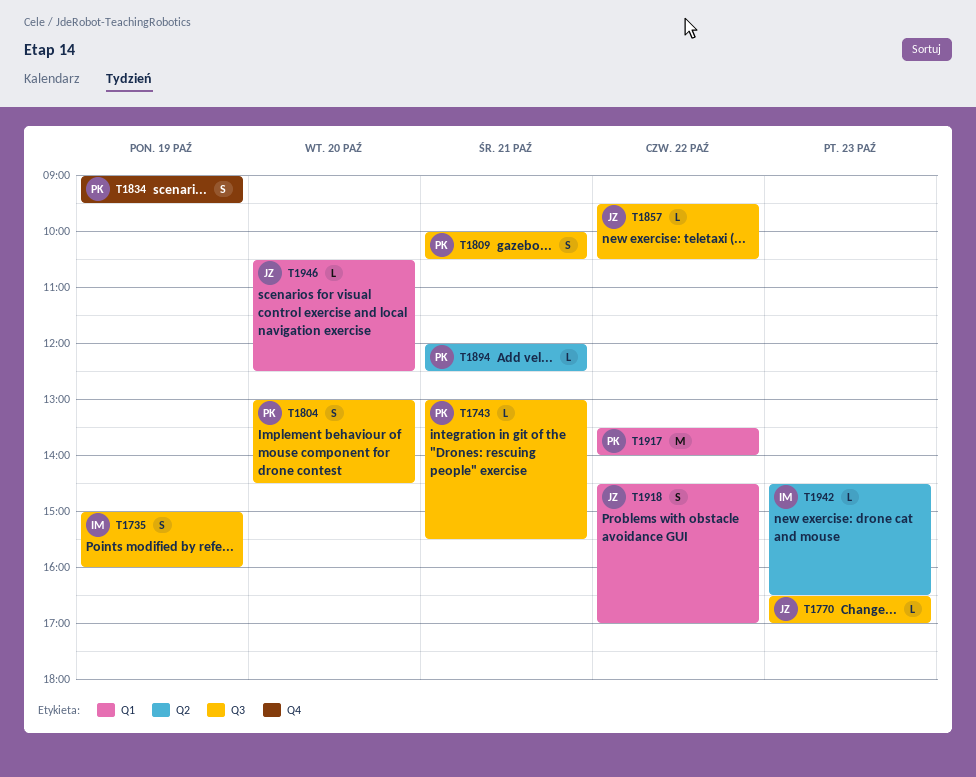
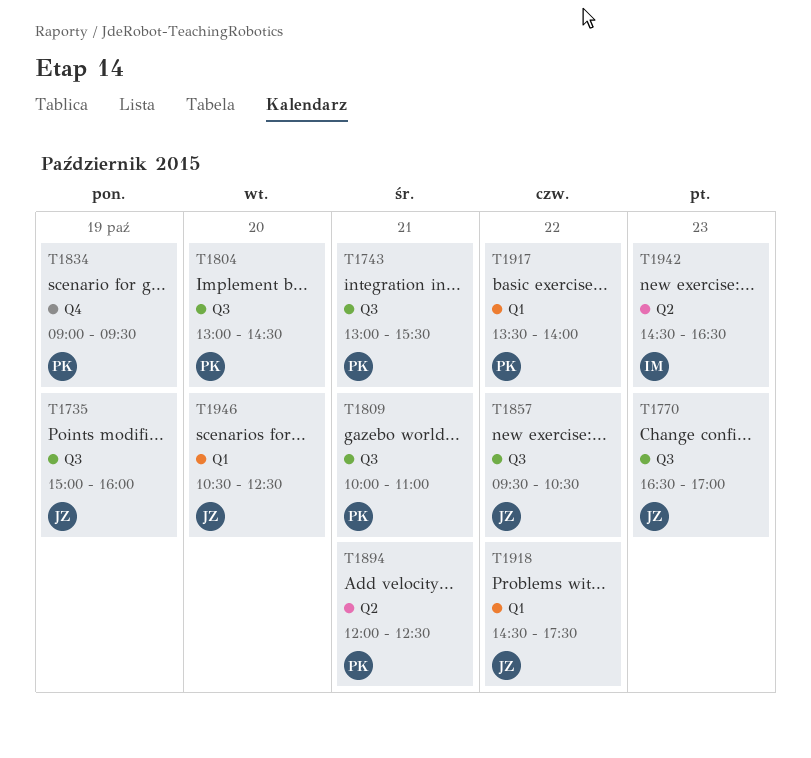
T1735, owner: IM -> JZ
T1809, ends: 10:30 -> 11:00
T1918, ends: 17:00 -> 17:30

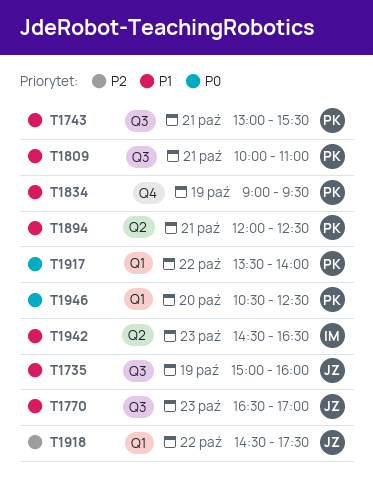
T1804: present -> none
T1857: present -> none
T1946, owner: JZ -> PK

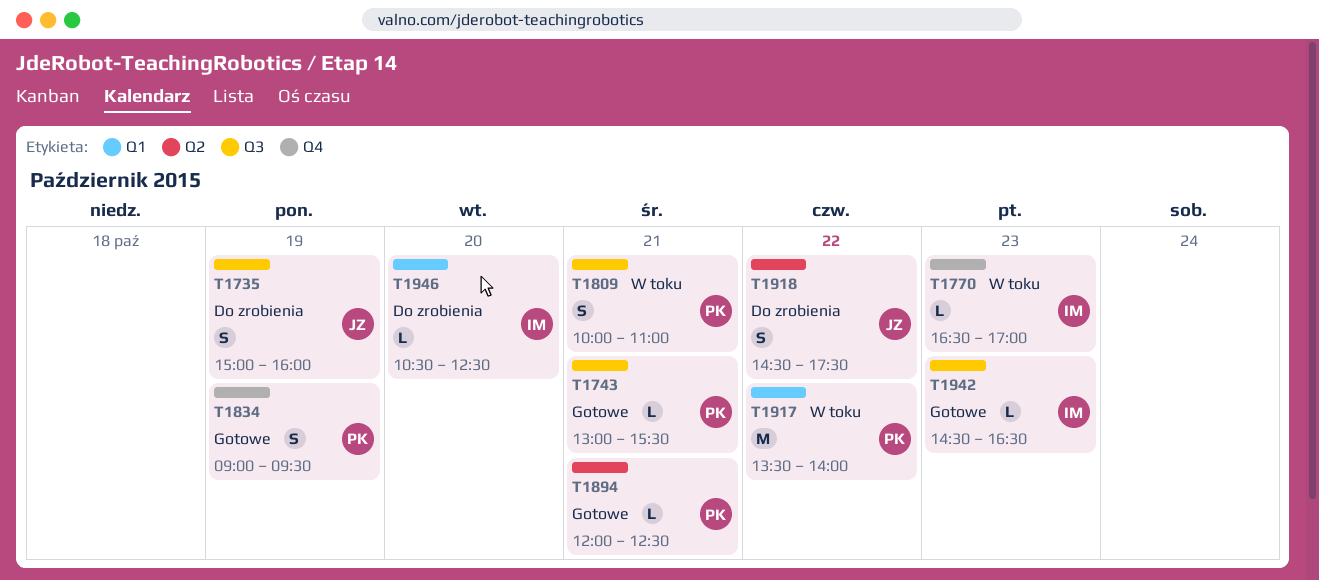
T1770, owner: JZ -> IM
T1770, label: Q3 -> Q4
T1918, label: Q1 -> Q2
T1942, label: Q2 -> Q3
T1946, owner: PK -> IM

